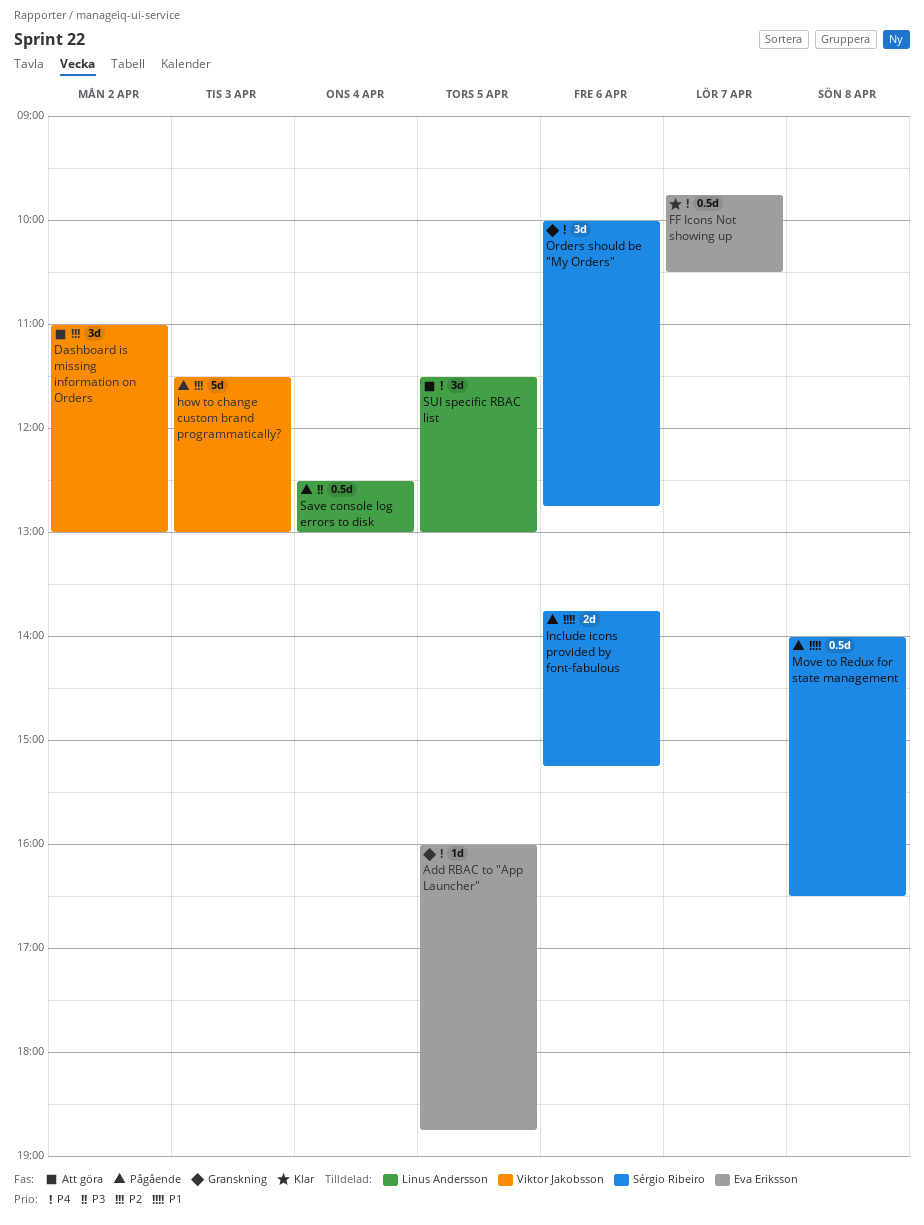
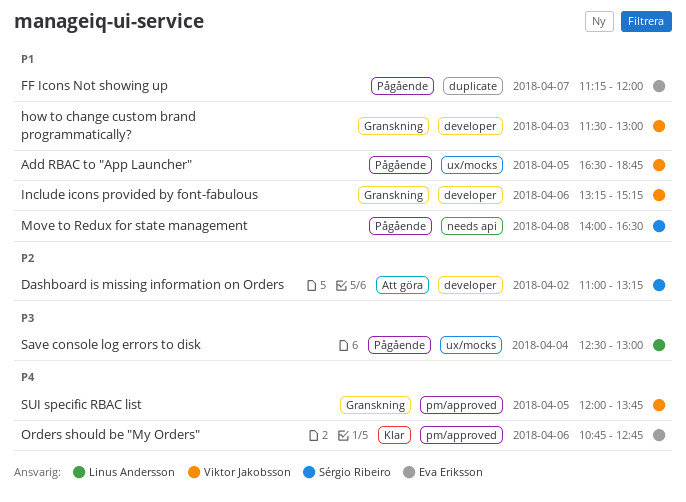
Add RBAC to "App Launcher", status: Granskning -> Pågående
Add RBAC to "App Launcher", owner: Eva Eriksson -> Viktor Jakobsson
Add RBAC to "App Launcher", priority: P4 -> P1
Add RBAC to "App Launcher", begins: 16:00 -> 16:30
Dashboard is missing information on Orders, owner: Viktor Jakobsson -> Sérgio Ribeiro
Dashboard is missing information on Orders, ends: 13:00 -> 13:15
FF Icons Not showing up, status: Klar -> Pågående
FF Icons Not showing up, priority: P4 -> P1
FF Icons Not showing up, begins: 09:45 -> 11:15
FF Icons Not showing up, ends: 10:30 -> 12:00
how to change custom brand programmatically?, status: Pågående -> Granskning
how to change custom brand programmatically?, priority: P2 -> P1
Include icons provided by font-fabulous, status: Pågående -> Granskning
Include icons provided by font-fabulous, owner: Sérgio Ribeiro -> Viktor Jakobsson
Include icons provided by font-fabulous, begins: 13:45 -> 13:15
Orders should be "My Orders", status: Granskning -> Klar
Orders should be "My Orders", owner: Sérgio Ribeiro -> Eva Eriksson
Orders should be "My Orders", begins: 10:00 -> 10:45
SUI specific RBAC list, status: Att göra -> Granskning
SUI specific RBAC list, owner: Linus Andersson -> Viktor Jakobsson
SUI specific RBAC list, begins: 11:30 -> 12:00
SUI specific RBAC list, ends: 13:00 -> 13:45

